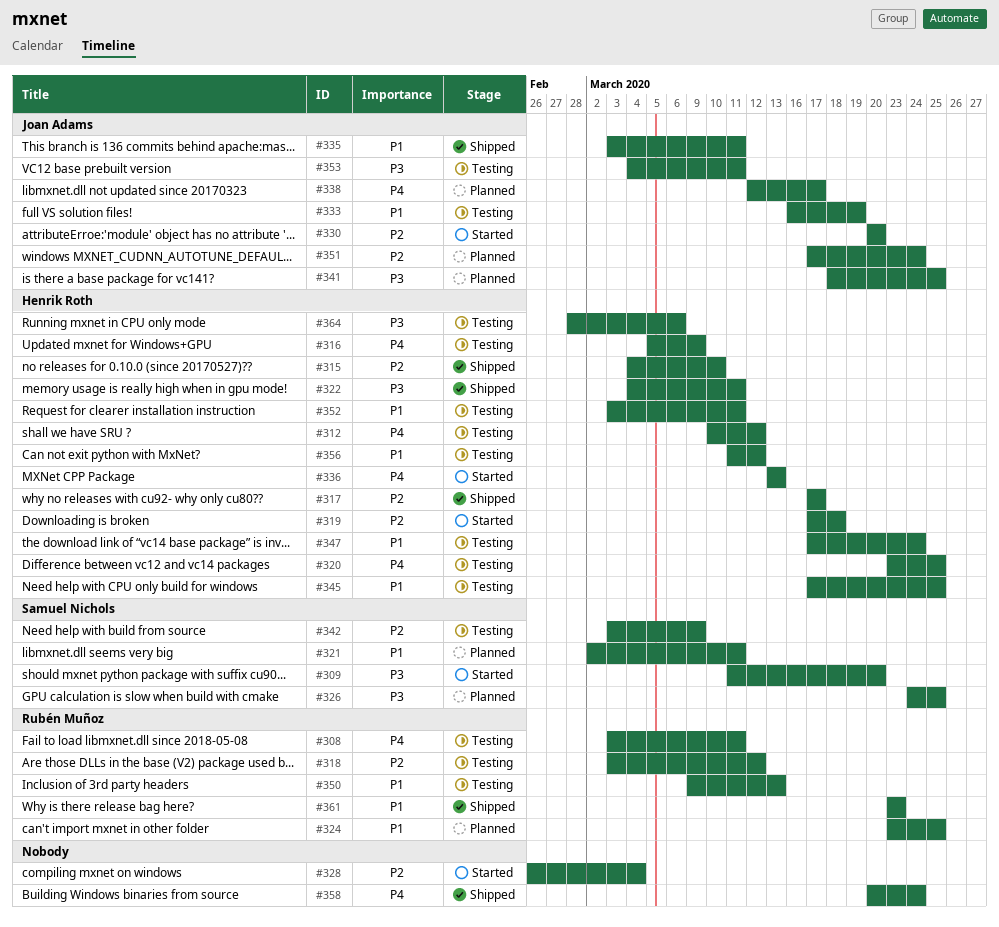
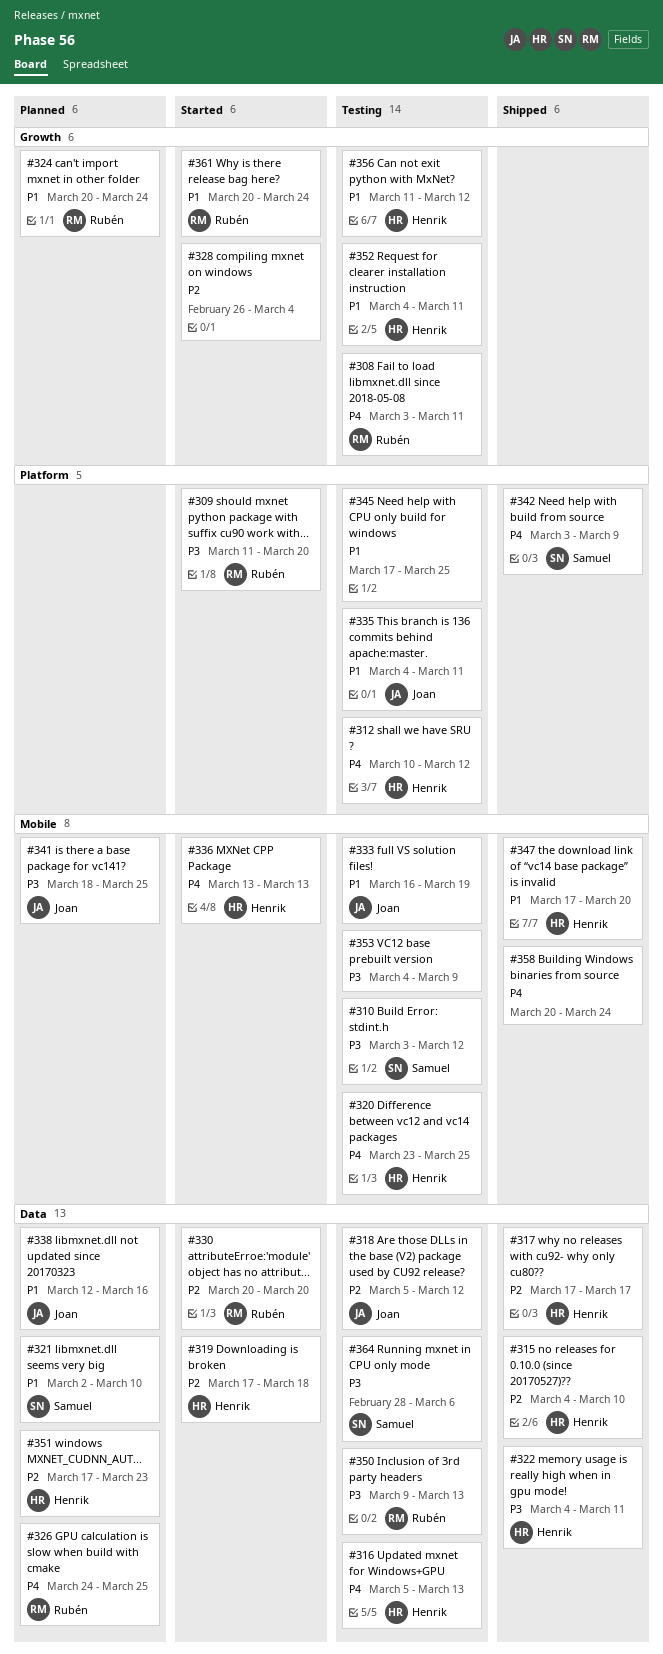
#309, owner: Samuel Nichols -> Rubén Muñoz
#310: none -> present
#316, due: Mar 9 -> Mar 13
#318, owner: Rubén Muñoz -> Joan Adams
#318, start: Mar 3 -> Mar 5
#321, due: Mar 11 -> Mar 10
#324, start: Mar 23 -> Mar 20
#324, due: Mar 25 -> Mar 24
#326, owner: Samuel Nichols -> Rubén Muñoz
#326, priority: P3 -> P4
#330, owner: Joan Adams -> Rubén Muñoz
#335, status: Shipped -> Testing
#335, start: Mar 3 -> Mar 4
#338, priority: P4 -> P1
#338, due: Mar 17 -> Mar 16
#342, status: Testing -> Shipped
#342, priority: P2 -> P4
#345, owner: Henrik Roth -> none
#347, status: Testing -> Shipped
#347, due: Mar 24 -> Mar 20
#350, priority: P1 -> P3
#351, owner: Joan Adams -> Henrik Roth
#351, due: Mar 24 -> Mar 23
#352, start: Mar 3 -> Mar 4
#353, owner: Joan Adams -> none
#353, due: Mar 11 -> Mar 9
#361, status: Shipped -> Started
#361, start: Mar 23 -> Mar 20
#361, due: Mar 23 -> Mar 24
#364, owner: Henrik Roth -> Samuel Nichols

